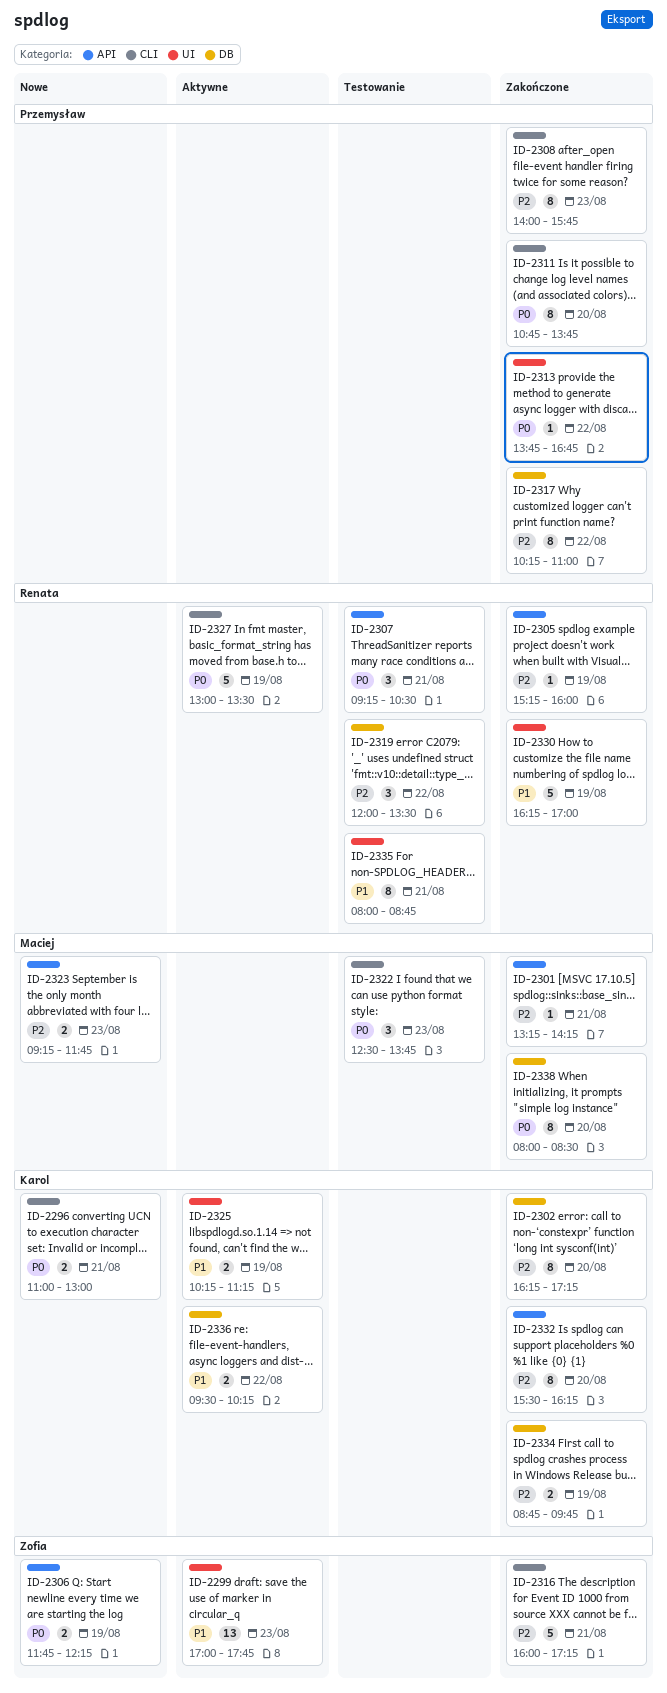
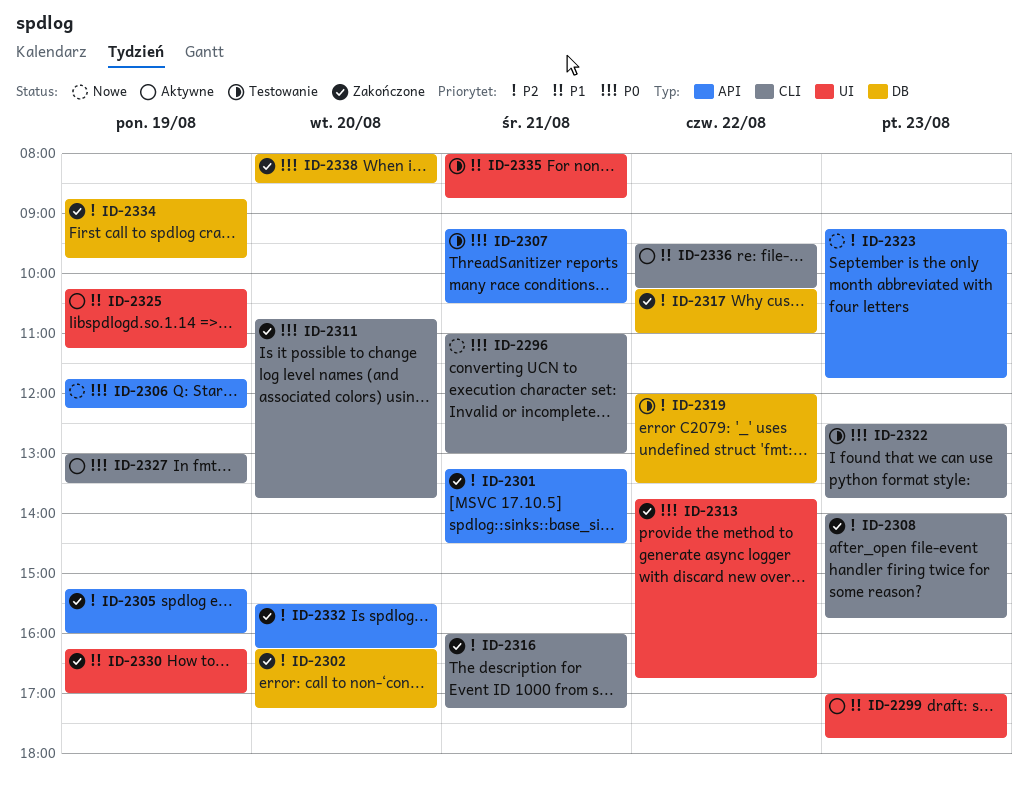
ID-2301, ends: 14:15 -> 14:30
ID-2336, label: DB -> CLI

